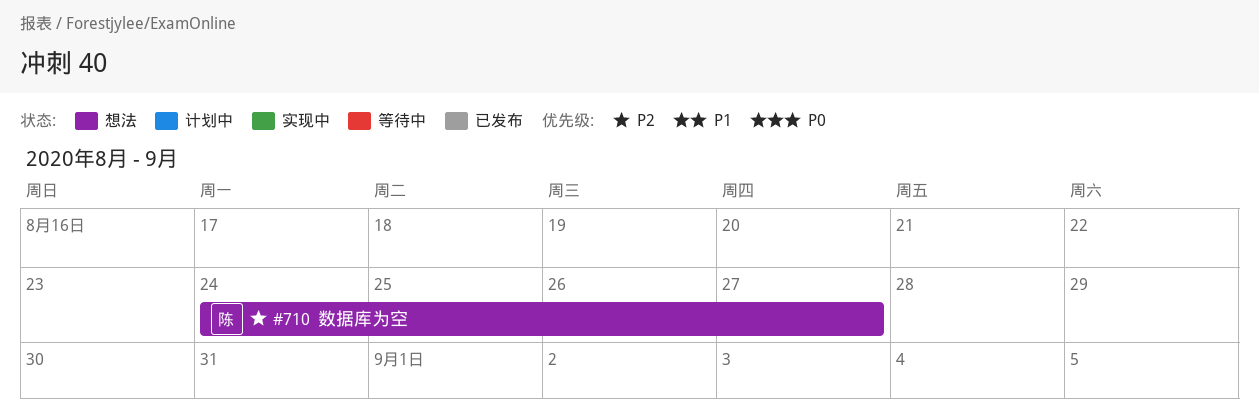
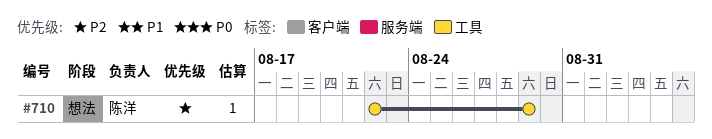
#710, start: Aug 24 -> Aug 22
#710, due: Aug 27 -> Aug 29

